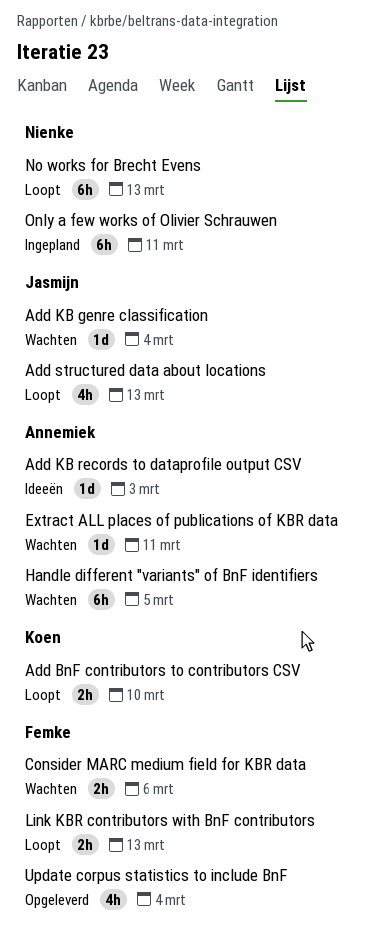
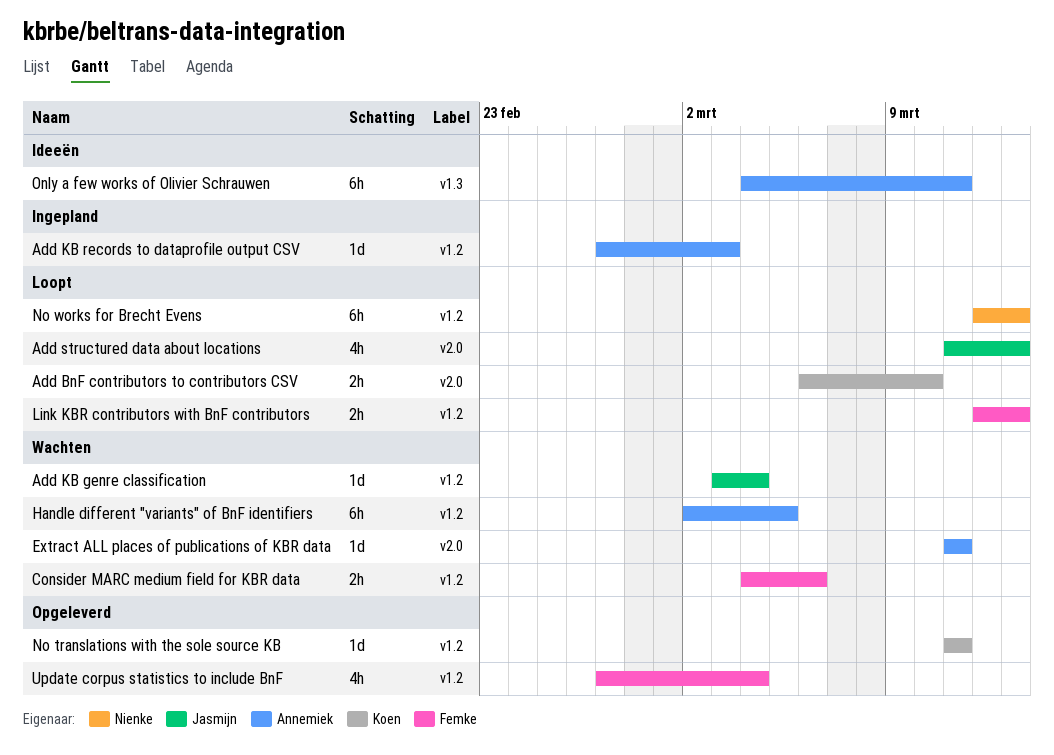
Add KB records to dataprofile output CSV, status: Ideeën -> Ingepland
No translations with the sole source KB: none -> present
Only a few works of Olivier Schrauwen, status: Ingepland -> Ideeën
Only a few works of Olivier Schrauwen, owner: Nienke -> Annemiek

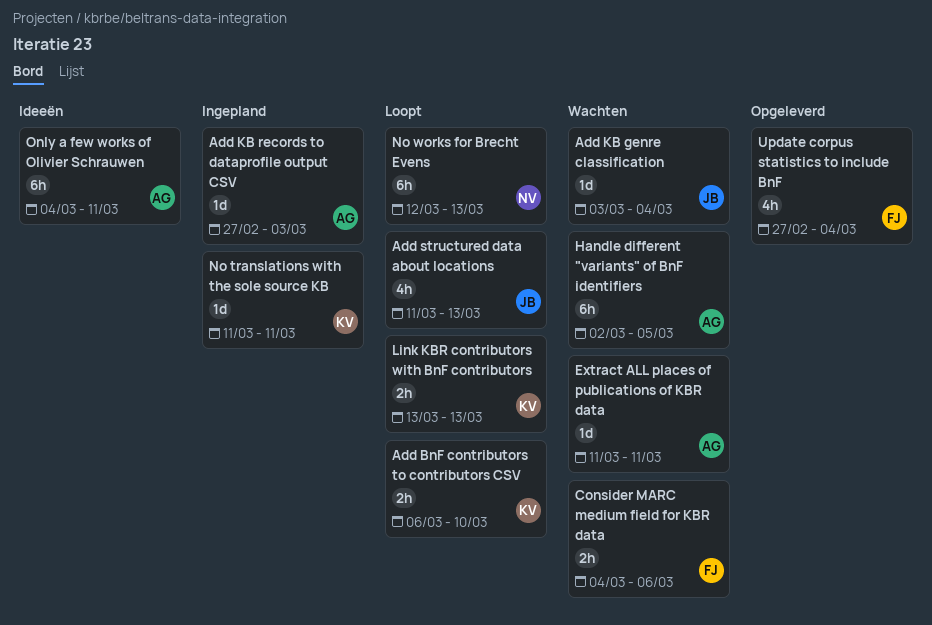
Link KBR contributors with BnF contributors, owner: Femke -> Koen
Link KBR contributors with BnF contributors, start: Mar 12 -> Mar 13
No translations with the sole source KB, status: Opgeleverd -> Ingepland

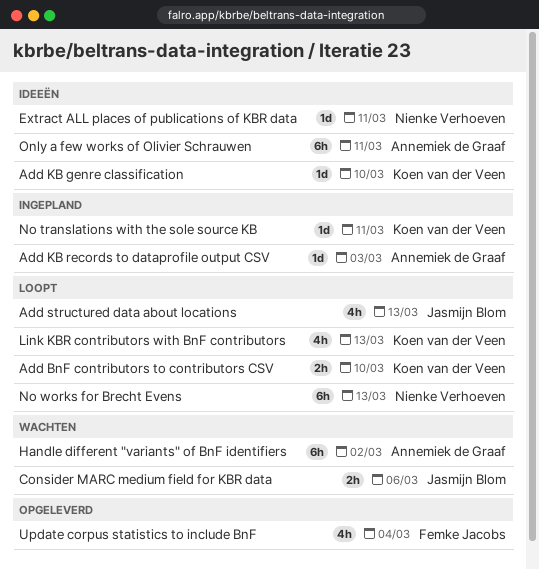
Add KB genre classification, status: Wachten -> Ideeën
Add KB genre classification, owner: Jasmijn Blom -> Koen van der Veen
Add KB genre classification, due: Mar 4 -> Mar 10
Consider MARC medium field for KBR data, owner: Femke Jacobs -> Jasmijn Blom
Extract ALL places of publications of KBR data, status: Wachten -> Ideeën
Extract ALL places of publications of KBR data, owner: Annemiek de Graaf -> Nienke Verhoeven
Handle different "variants" of BnF identifiers, due: Mar 5 -> Mar 2
Link KBR contributors with BnF contributors, estimate: 2h -> 4h

